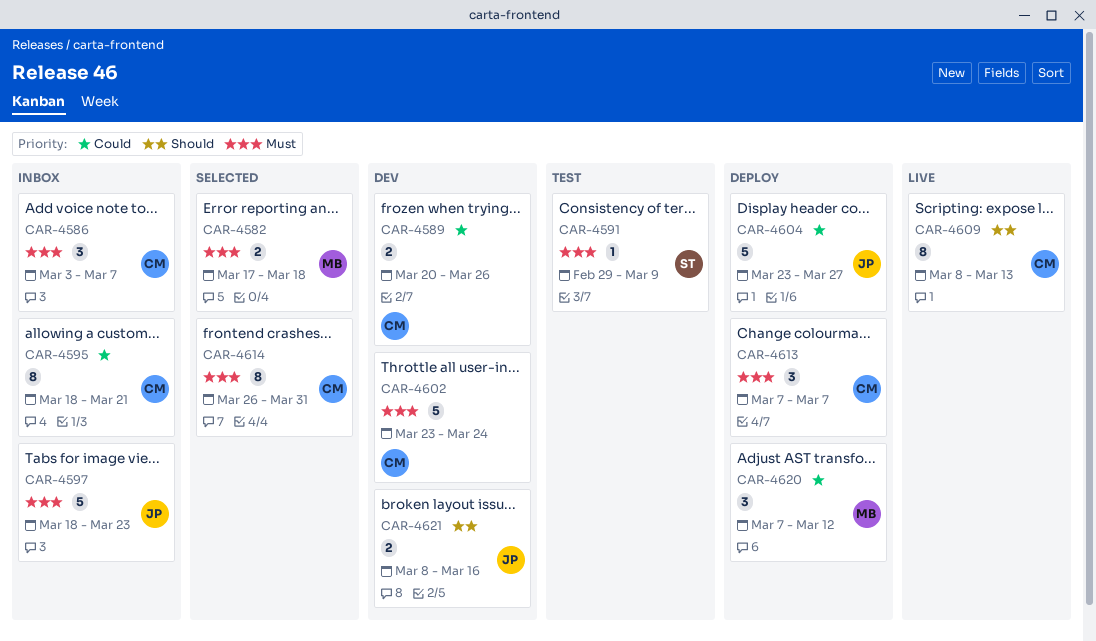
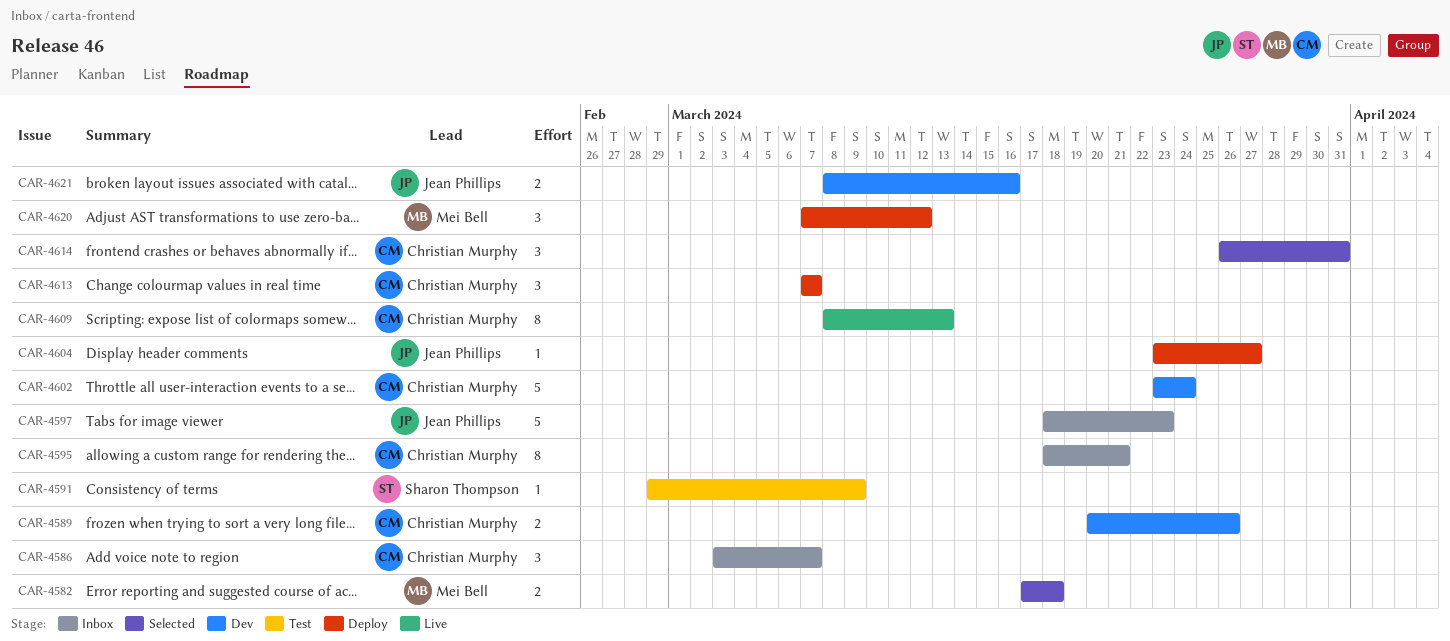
CAR-4604, estimate: 5 -> 1
CAR-4614, estimate: 8 -> 3

